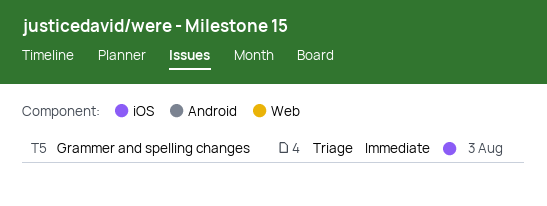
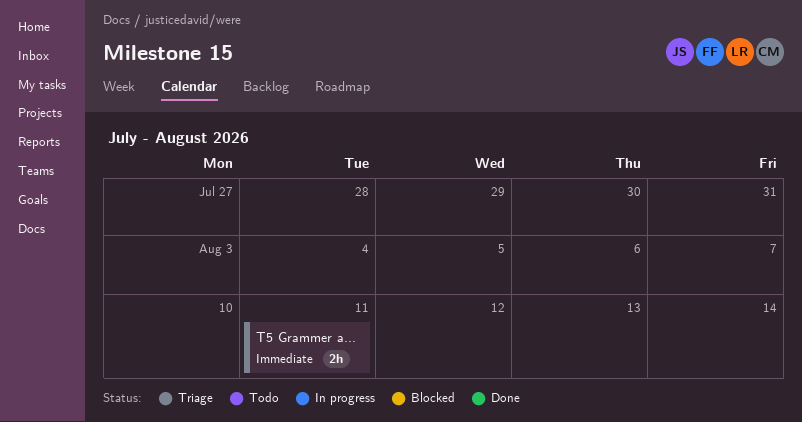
T5, due: Aug 3 -> Aug 11

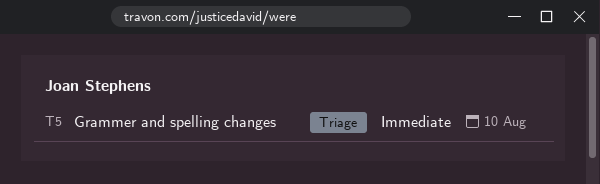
T5, due: Aug 11 -> Aug 10

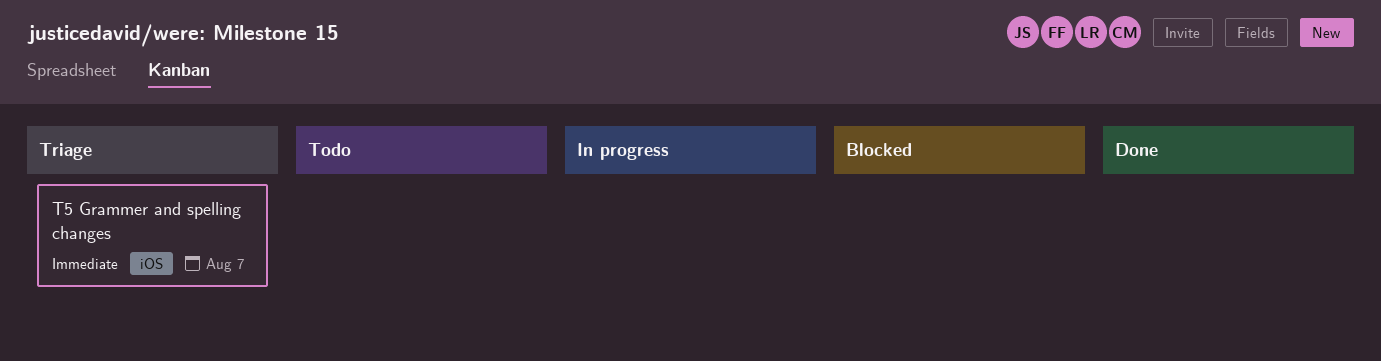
T5, due: Aug 10 -> Aug 7

